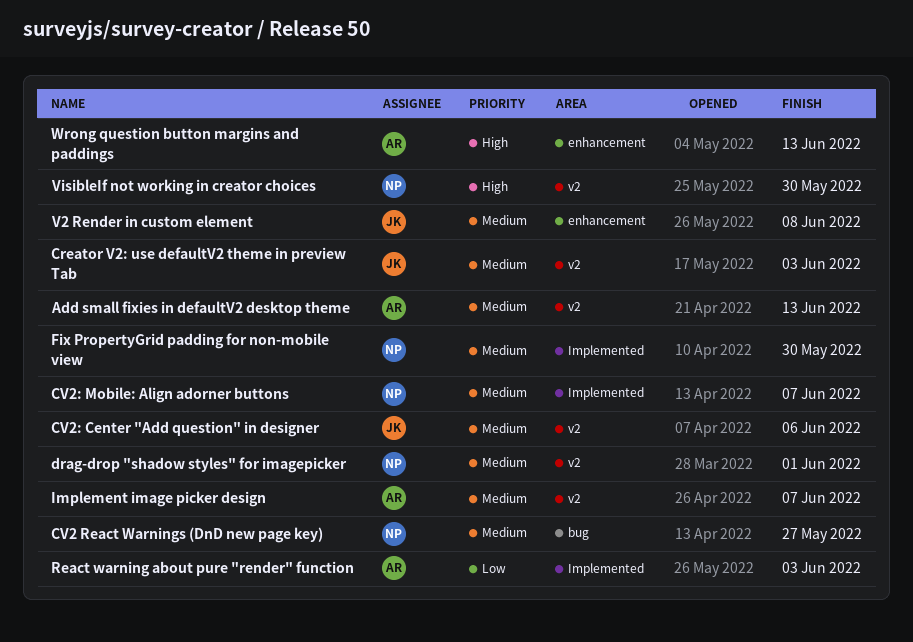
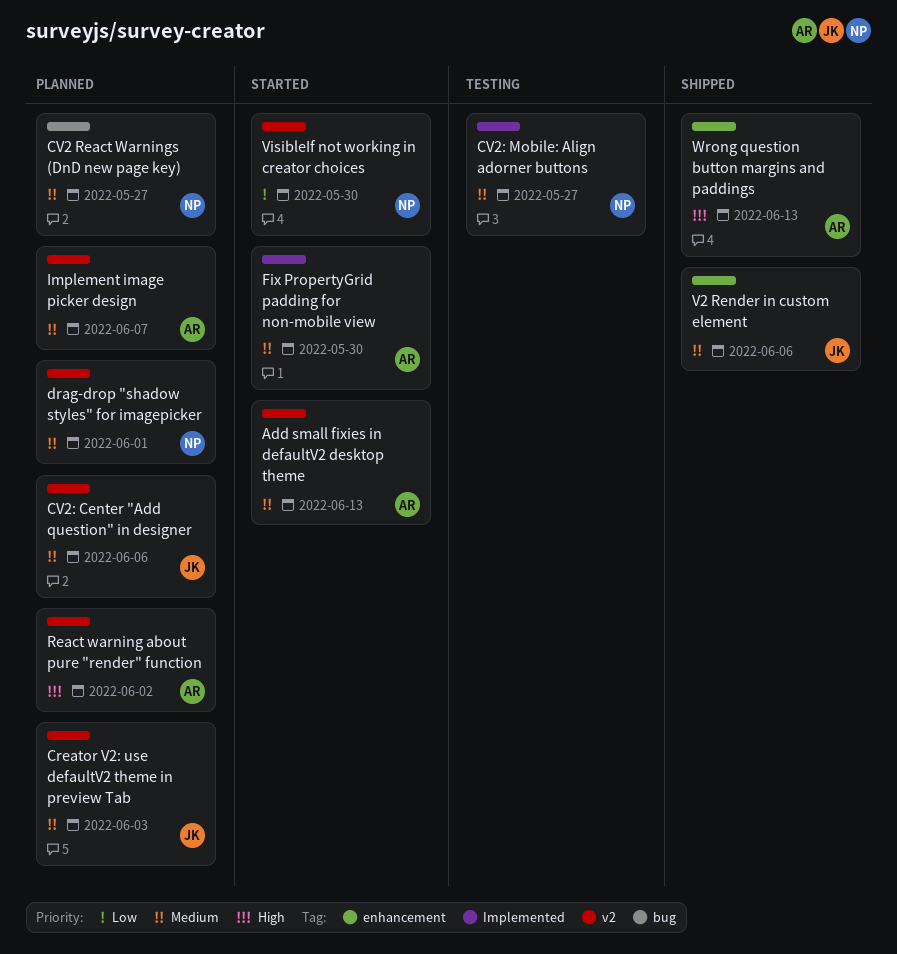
CV2: Mobile: Align adorner buttons, due: Jun 7 -> May 27
Fix PropertyGrid padding for non-mobile view, owner: NP -> AR
React warning about pure "render" function, priority: Low -> High
React warning about pure "render" function, label: Implemented -> v2
React warning about pure "render" function, due: Jun 3 -> Jun 2
V2 Render in custom element, due: Jun 8 -> Jun 6
VisibleIf not working in creator choices, priority: High -> Low

